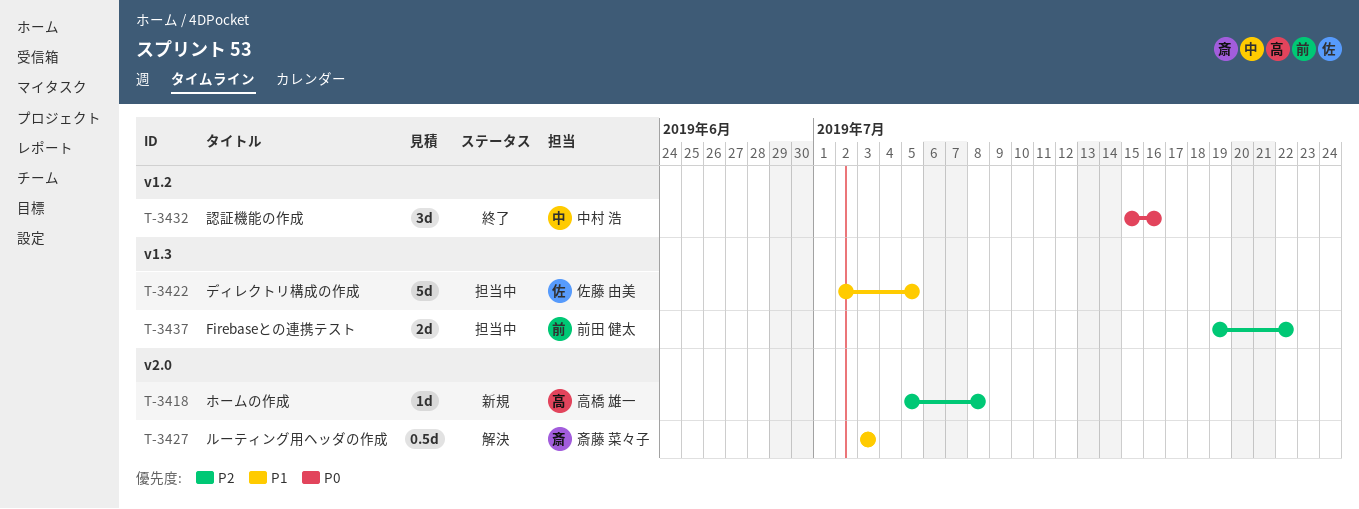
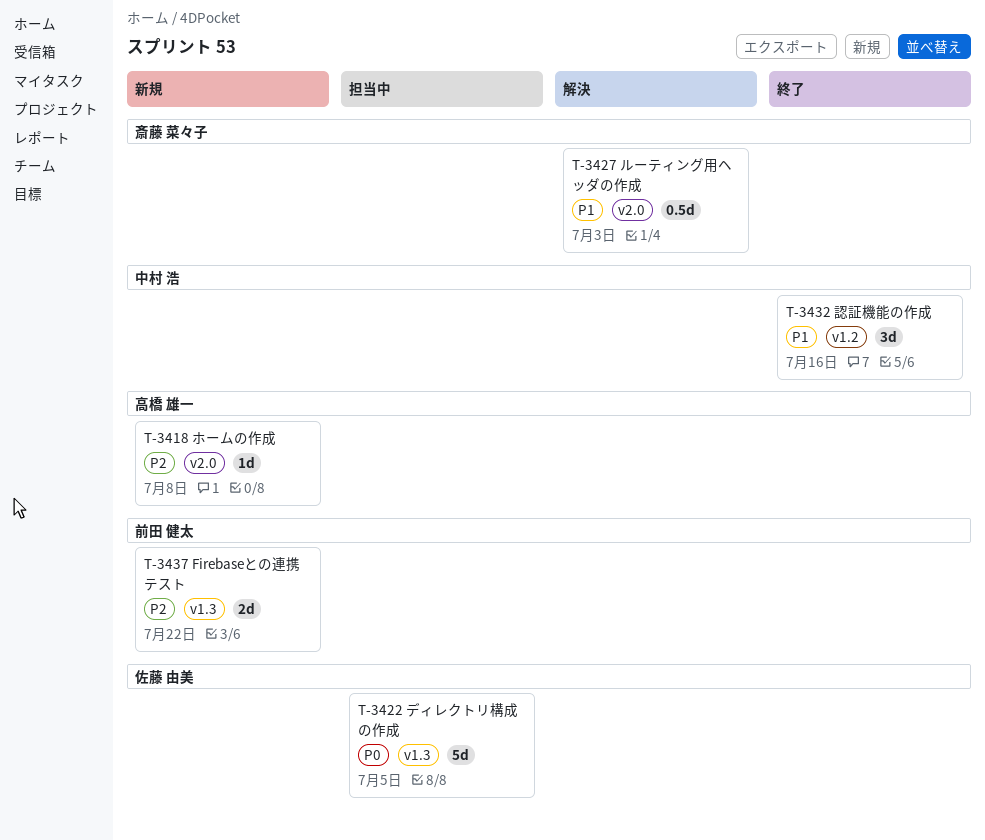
T-3422, priority: P1 -> P0
T-3432, priority: P0 -> P1
T-3437, status: 担当中 -> 新規

